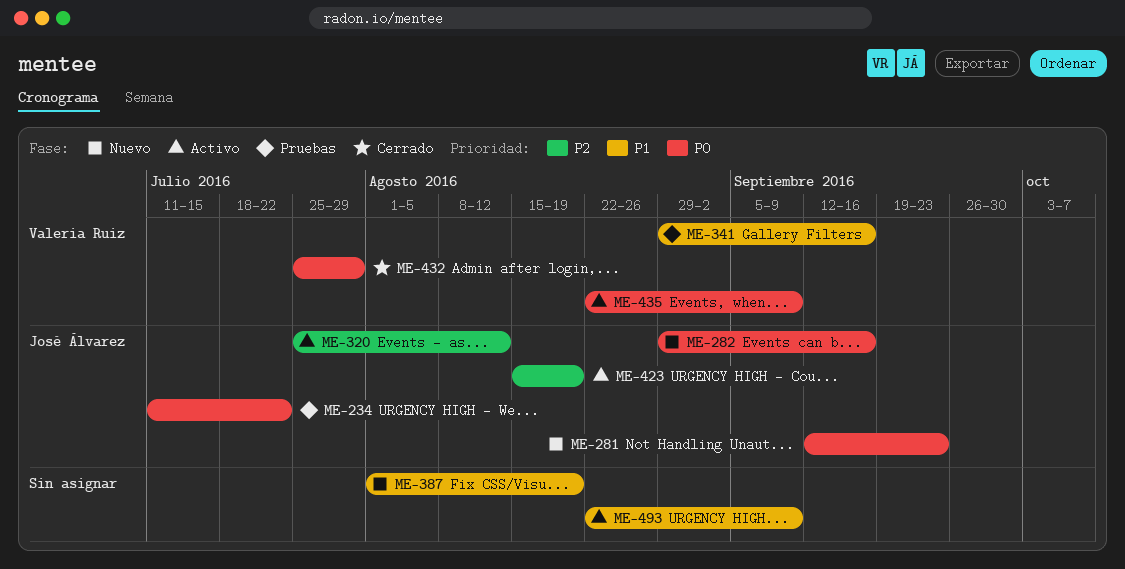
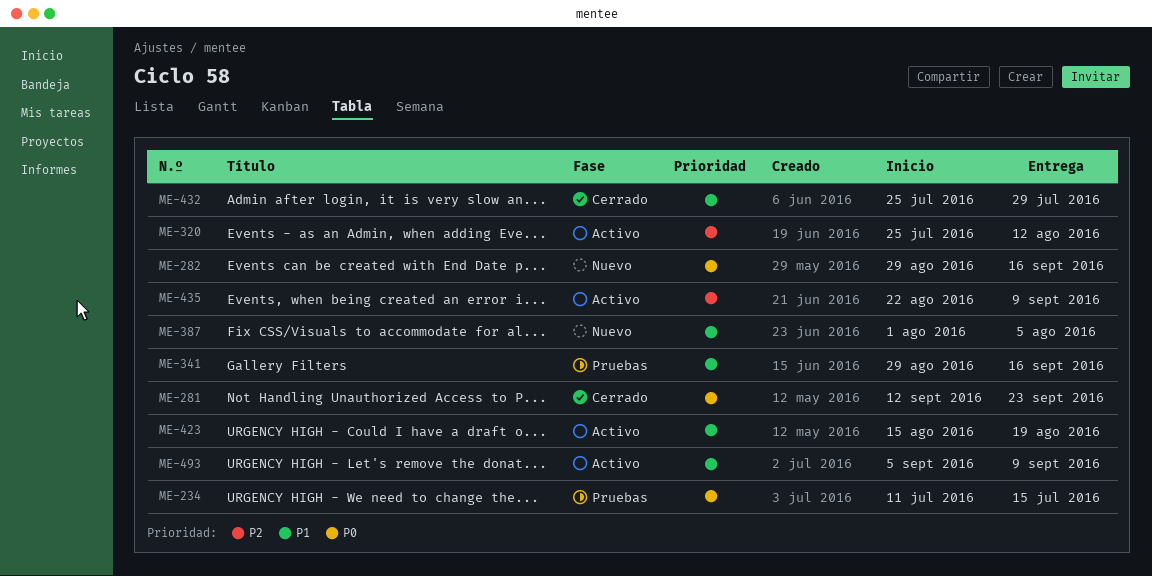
ME-234, due: Jul 22 -> Jul 15
ME-281, status: Nuevo -> Cerrado
ME-387, due: Aug 19 -> Aug 5
ME-423, priority: P2 -> P1
ME-432, priority: P0 -> P1
ME-435, priority: P0 -> P2
ME-493, start: Aug 22 -> Sep 5

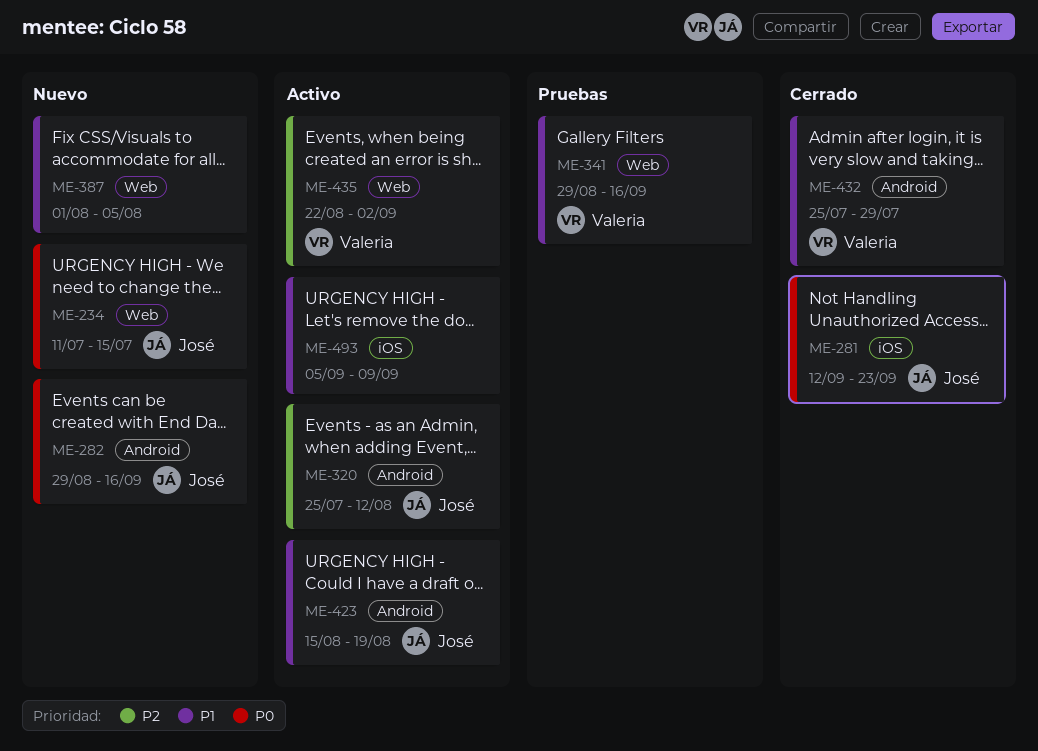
ME-234, status: Pruebas -> Nuevo
ME-435, due: Sep 9 -> Sep 2

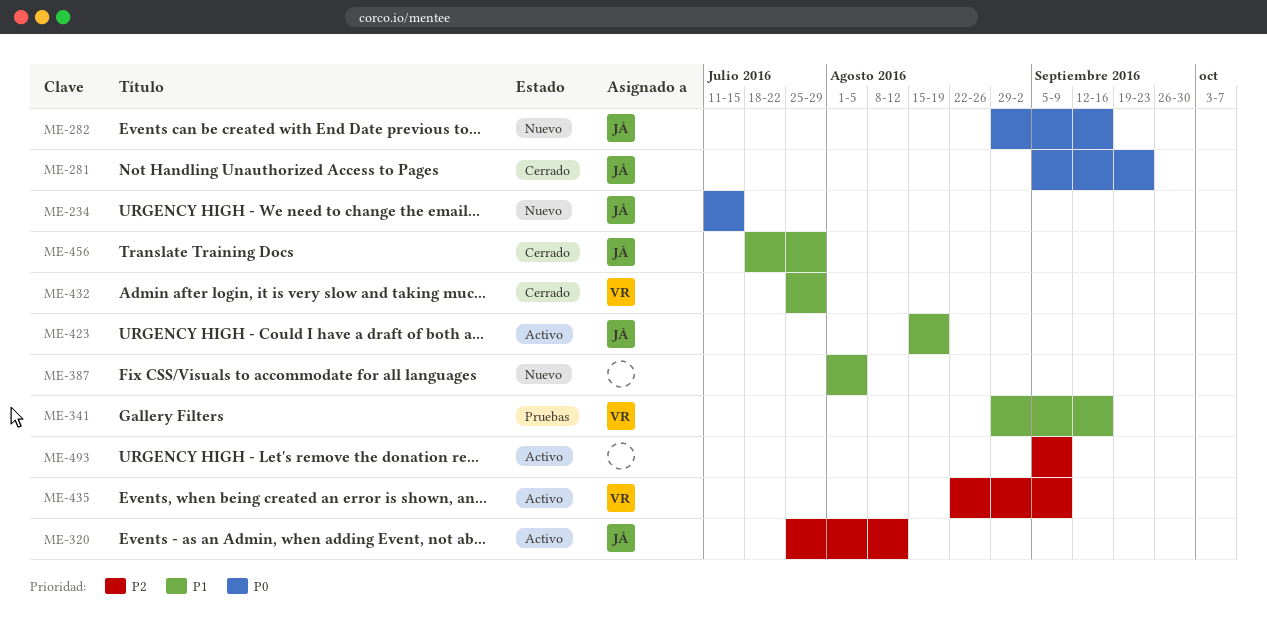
ME-281, start: Sep 12 -> Sep 5
ME-435, due: Sep 2 -> Sep 9
ME-456: none -> present
ME-493, priority: P1 -> P2

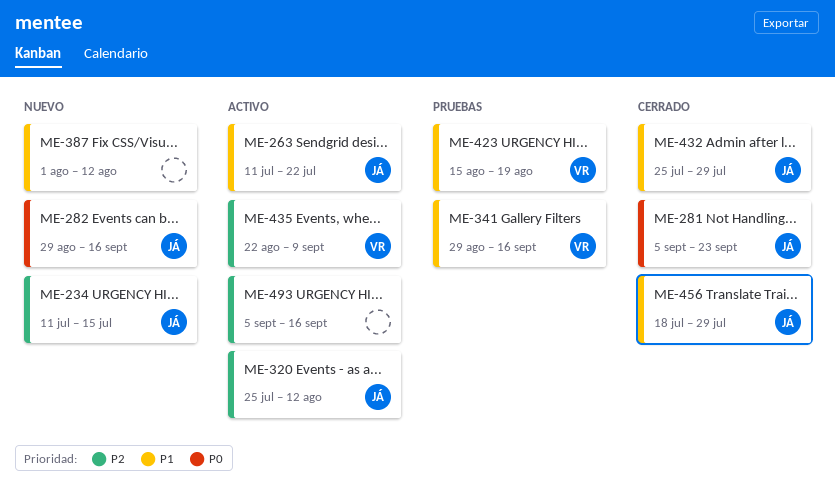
ME-234, priority: P0 -> P2
ME-263: none -> present
ME-387, due: Aug 5 -> Aug 12
ME-423, status: Activo -> Pruebas
ME-423, owner: JÁ -> VR
ME-432, owner: VR -> JÁ
ME-493, due: Sep 9 -> Sep 16

